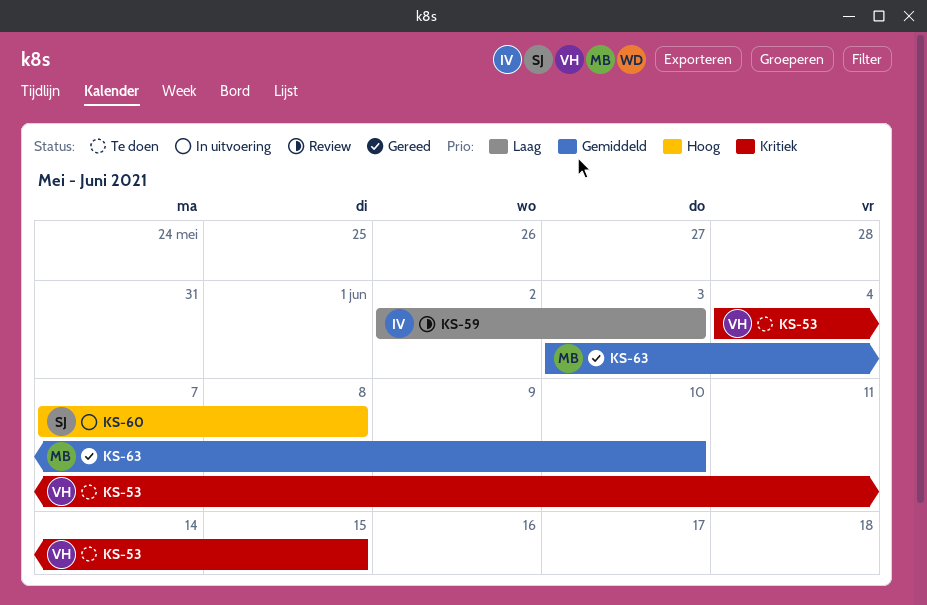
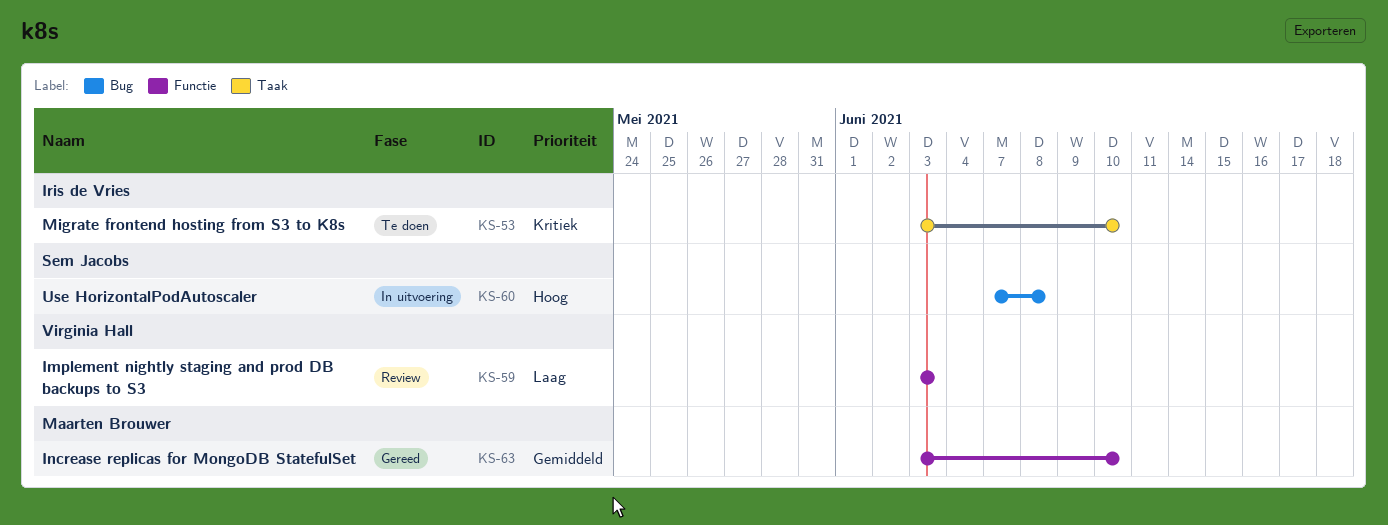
KS-53, owner: Virginia Hall -> Iris de Vries
KS-53, start: Jun 4 -> Jun 3
KS-53, due: Jun 15 -> Jun 10
KS-59, owner: Iris de Vries -> Virginia Hall
KS-59, start: Jun 2 -> Jun 3

